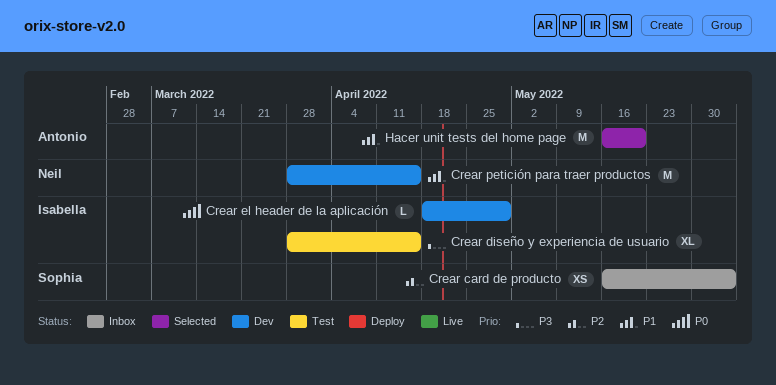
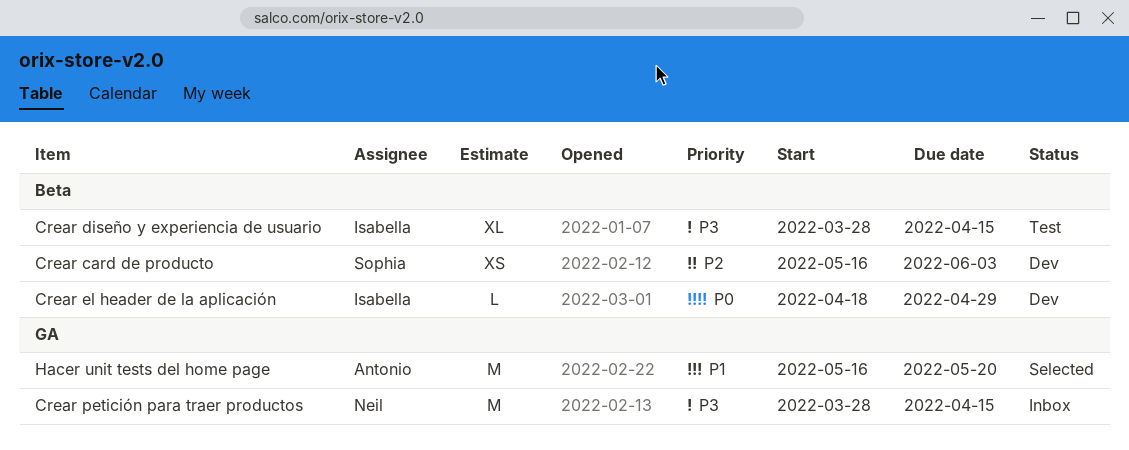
Crear card de producto, status: Inbox -> Dev
Crear petición para traer productos, status: Dev -> Inbox
Crear petición para traer productos, priority: P1 -> P3

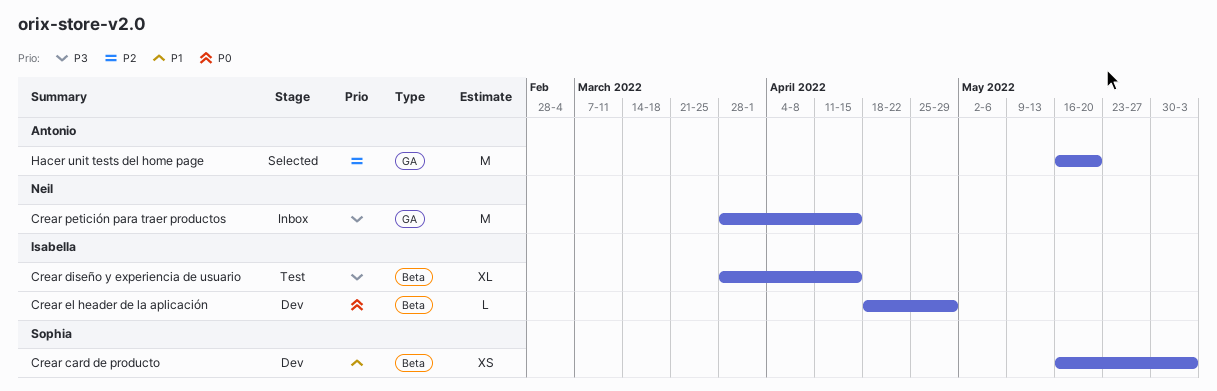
Crear card de producto, priority: P2 -> P1
Hacer unit tests del home page, priority: P1 -> P2

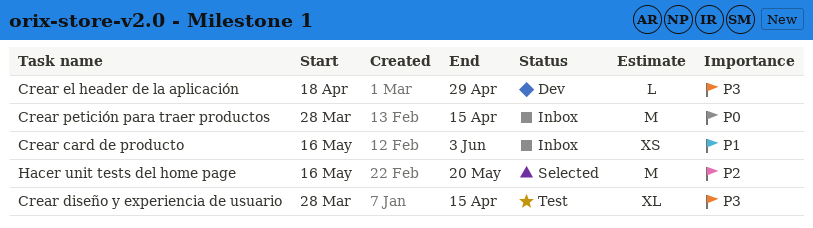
Crear card de producto, status: Dev -> Inbox
Crear el header de la aplicación, priority: P0 -> P3
Crear petición para traer productos, priority: P3 -> P0

